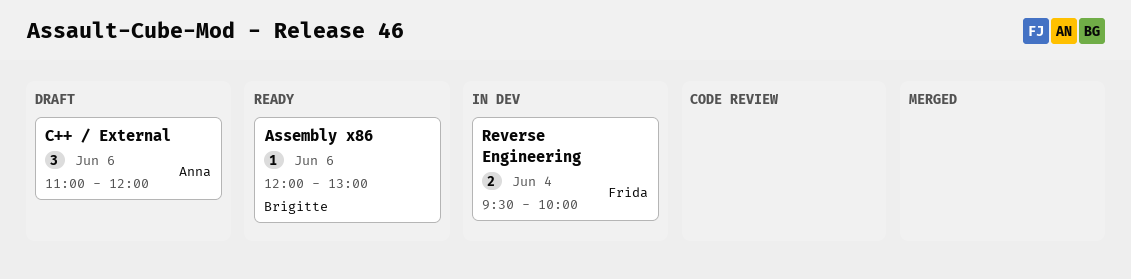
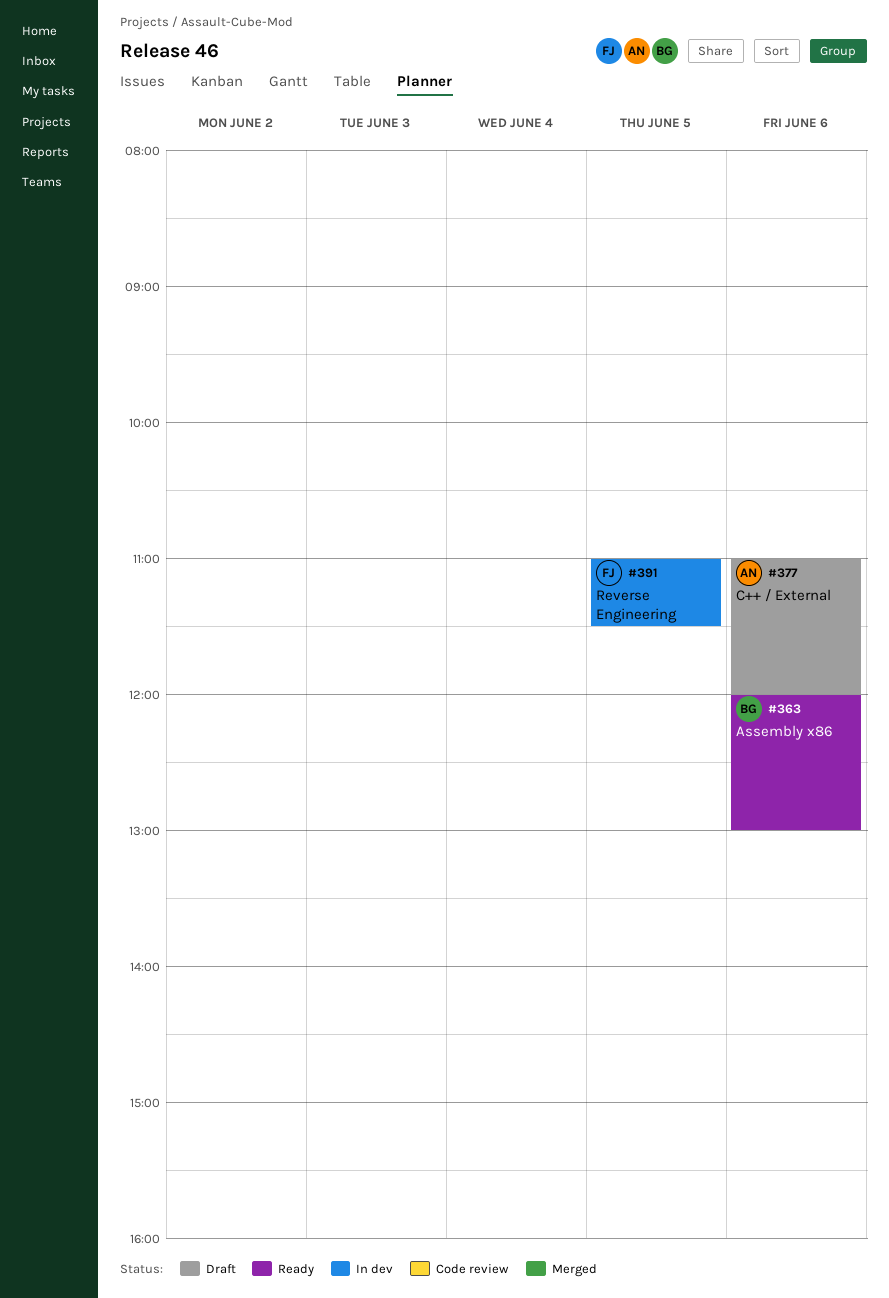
Reverse Engineering, day: Jun 4 -> Jun 5
Reverse Engineering, begins: 09:30 -> 11:00
Reverse Engineering, ends: 10:00 -> 11:30

